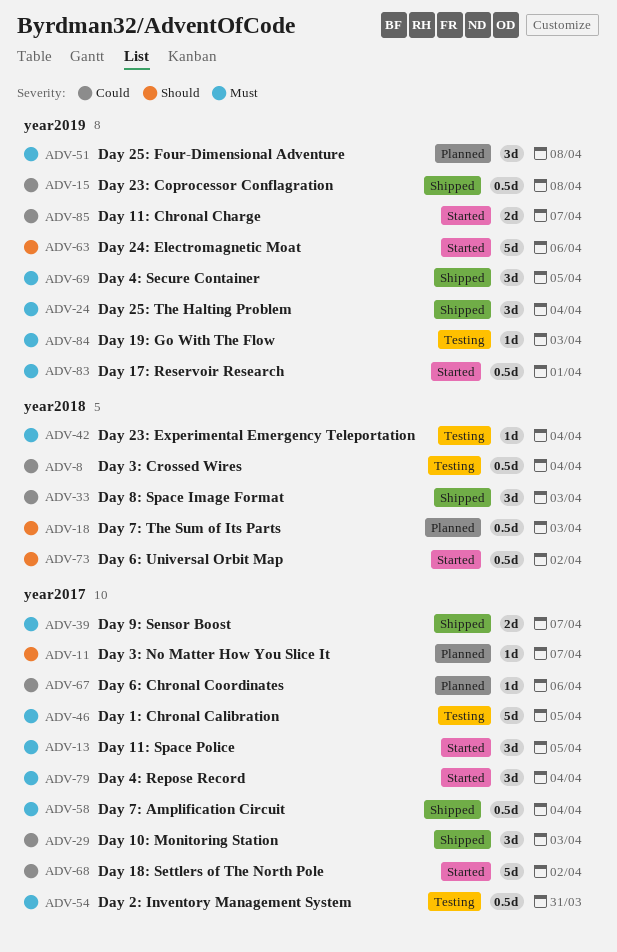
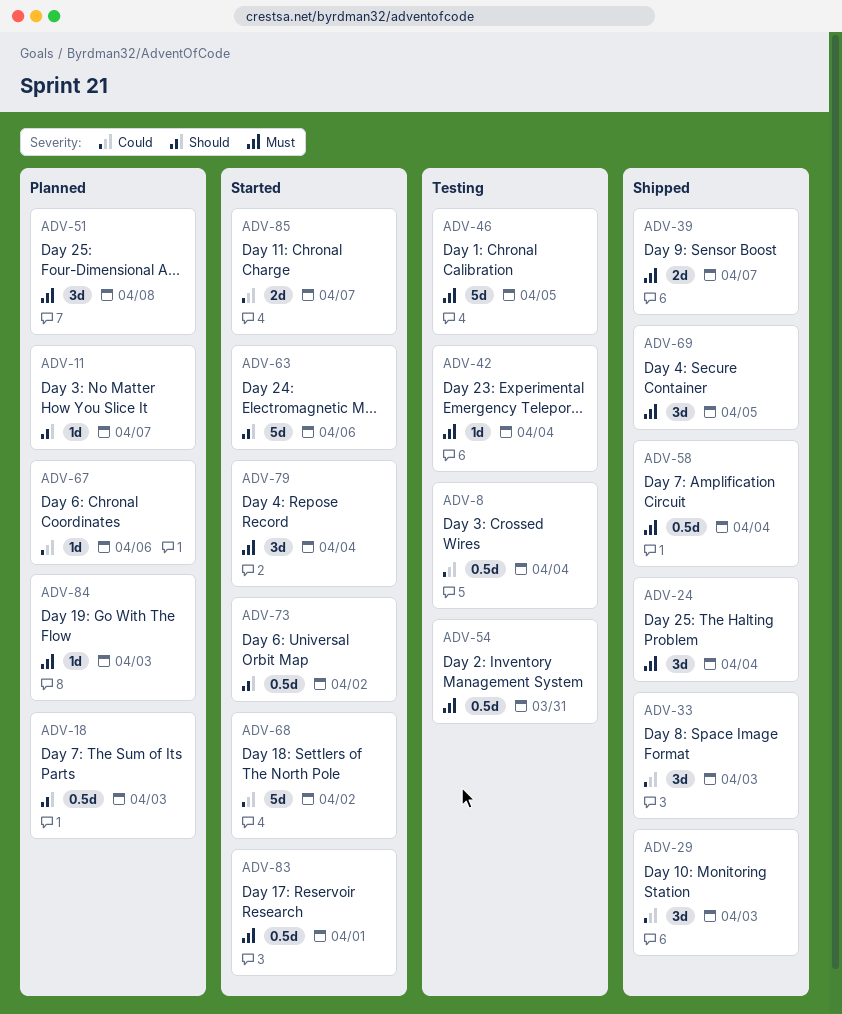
ADV-13: present -> none
ADV-15: present -> none
ADV-84, status: Testing -> Planned

